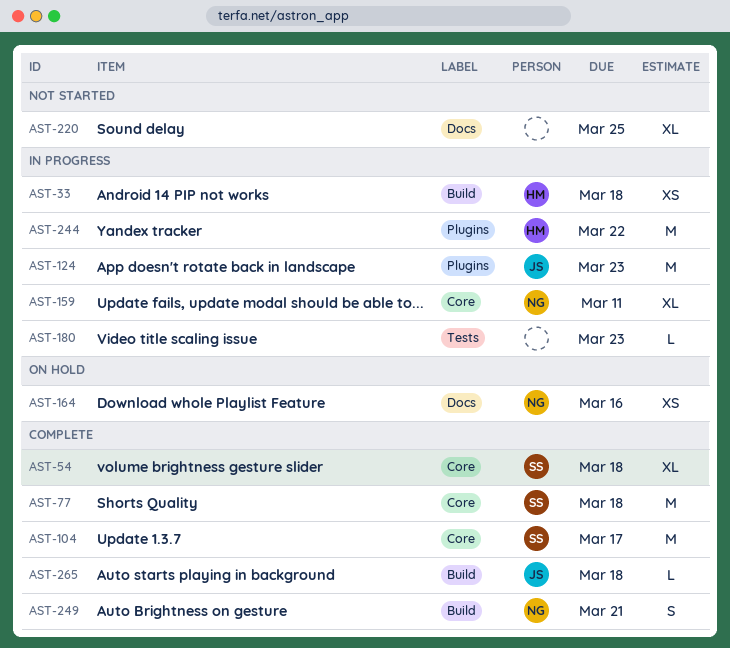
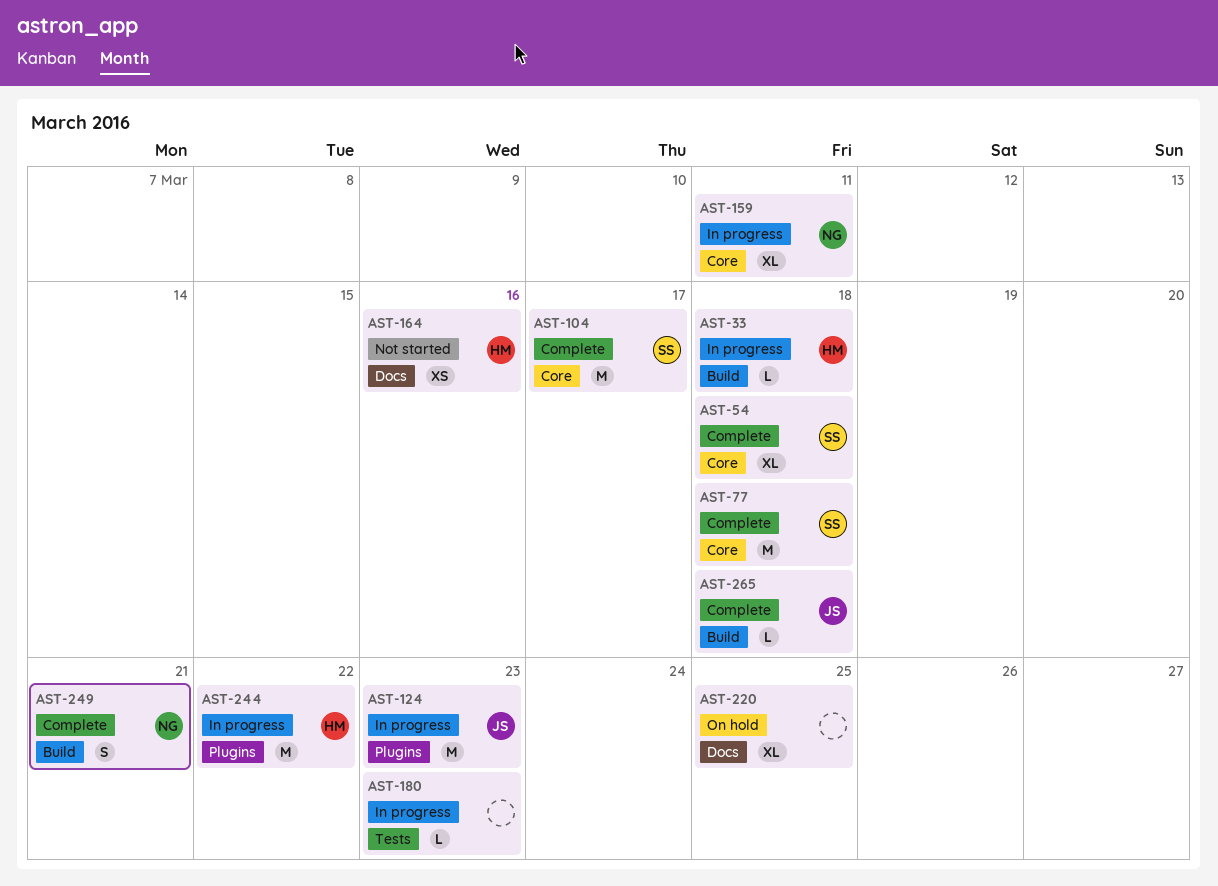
AST-33, estimate: XS -> L
AST-164, status: On hold -> Not started
AST-164, owner: NG -> HM
AST-220, status: Not started -> On hold

